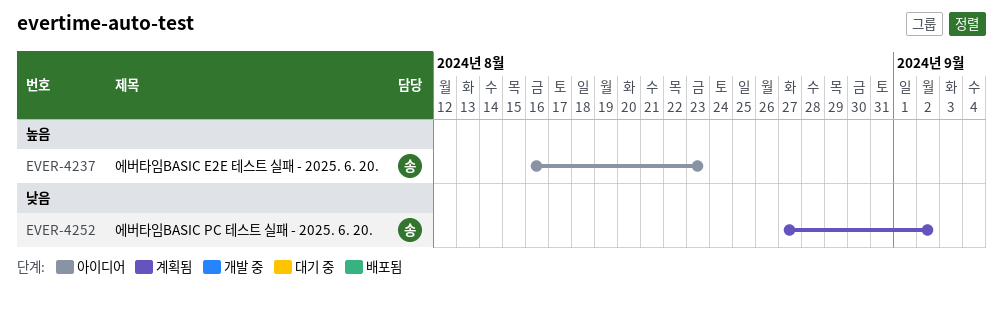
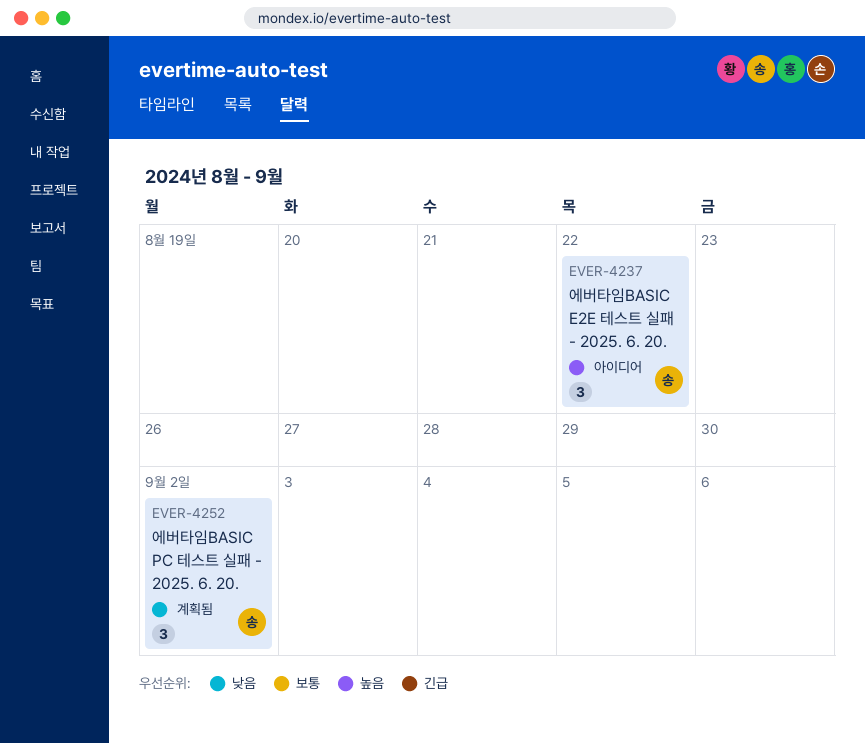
EVER-4237, due: Aug 23 -> Aug 22

